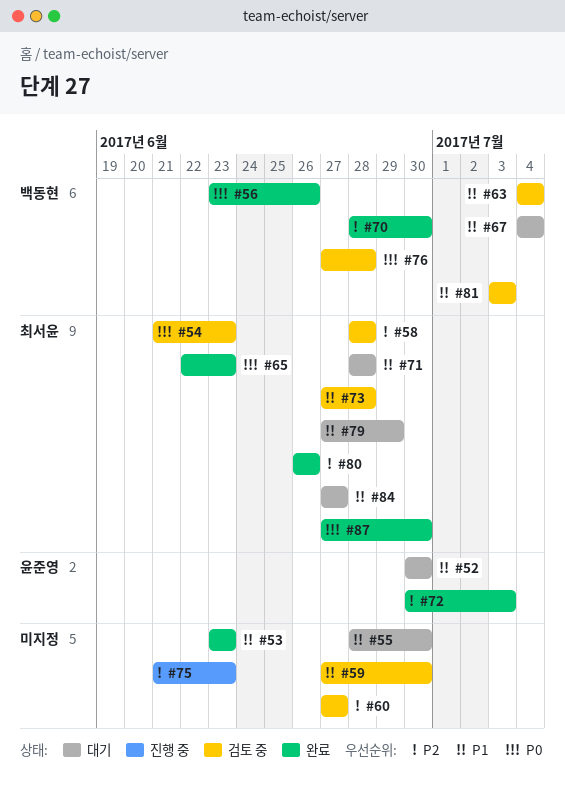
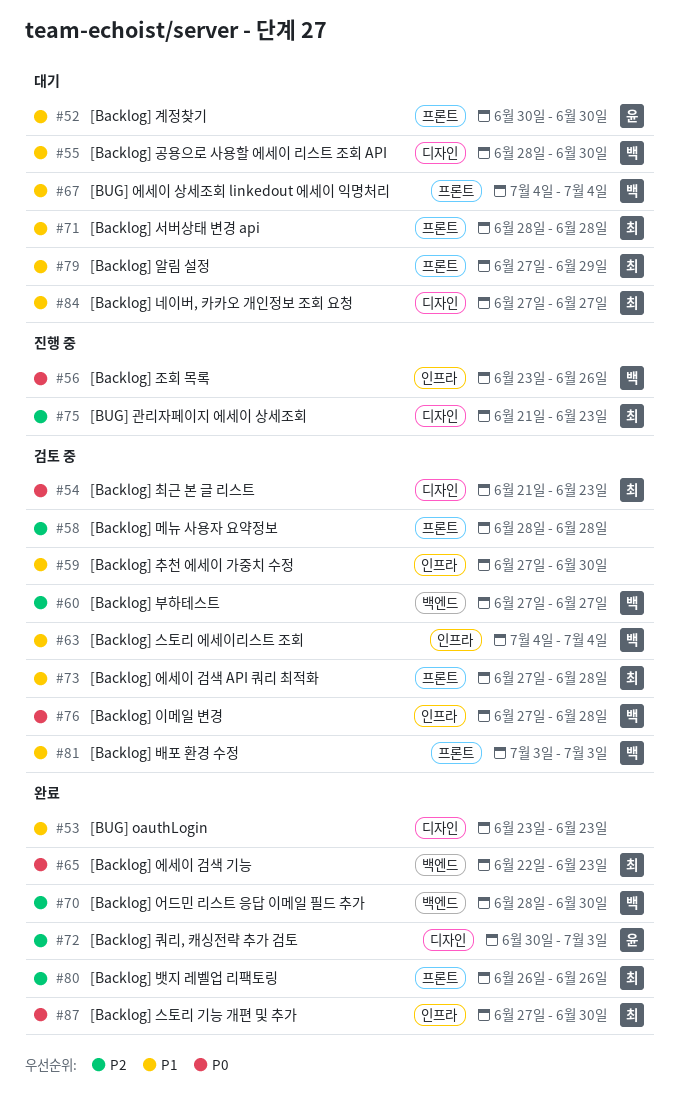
#55, owner: none -> 백동현
#56, status: 완료 -> 진행 중
#58, owner: 최서윤 -> none
#60, owner: none -> 백동현
#75, owner: none -> 최서윤

